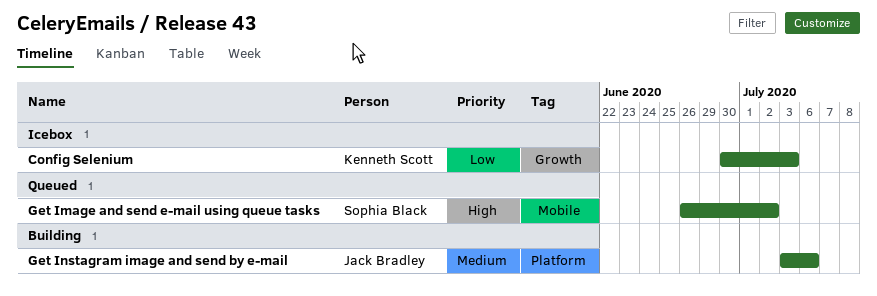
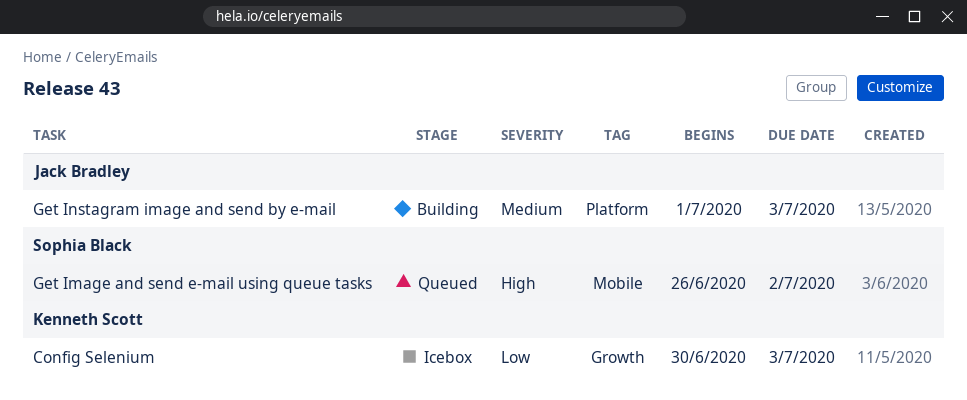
Get Instagram image and send by e-mail, start: Jul 3 -> Jul 1
Get Instagram image and send by e-mail, due: Jul 6 -> Jul 3

